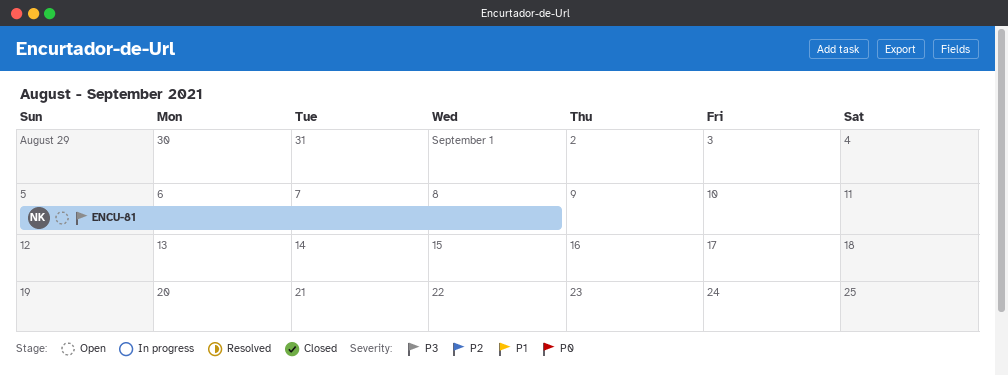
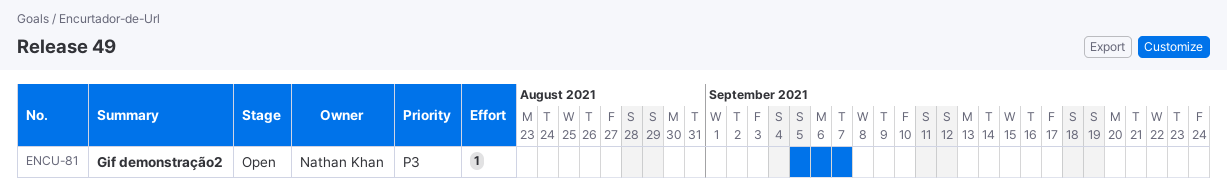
ENCU-81, due: Sep 8 -> Sep 7

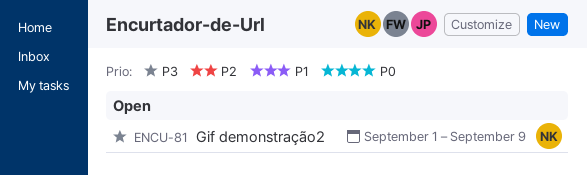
ENCU-81, start: Sep 5 -> Sep 1
ENCU-81, due: Sep 7 -> Sep 9

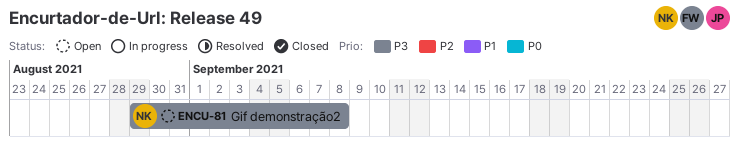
ENCU-81, start: Sep 1 -> Aug 29
ENCU-81, due: Sep 9 -> Sep 8

